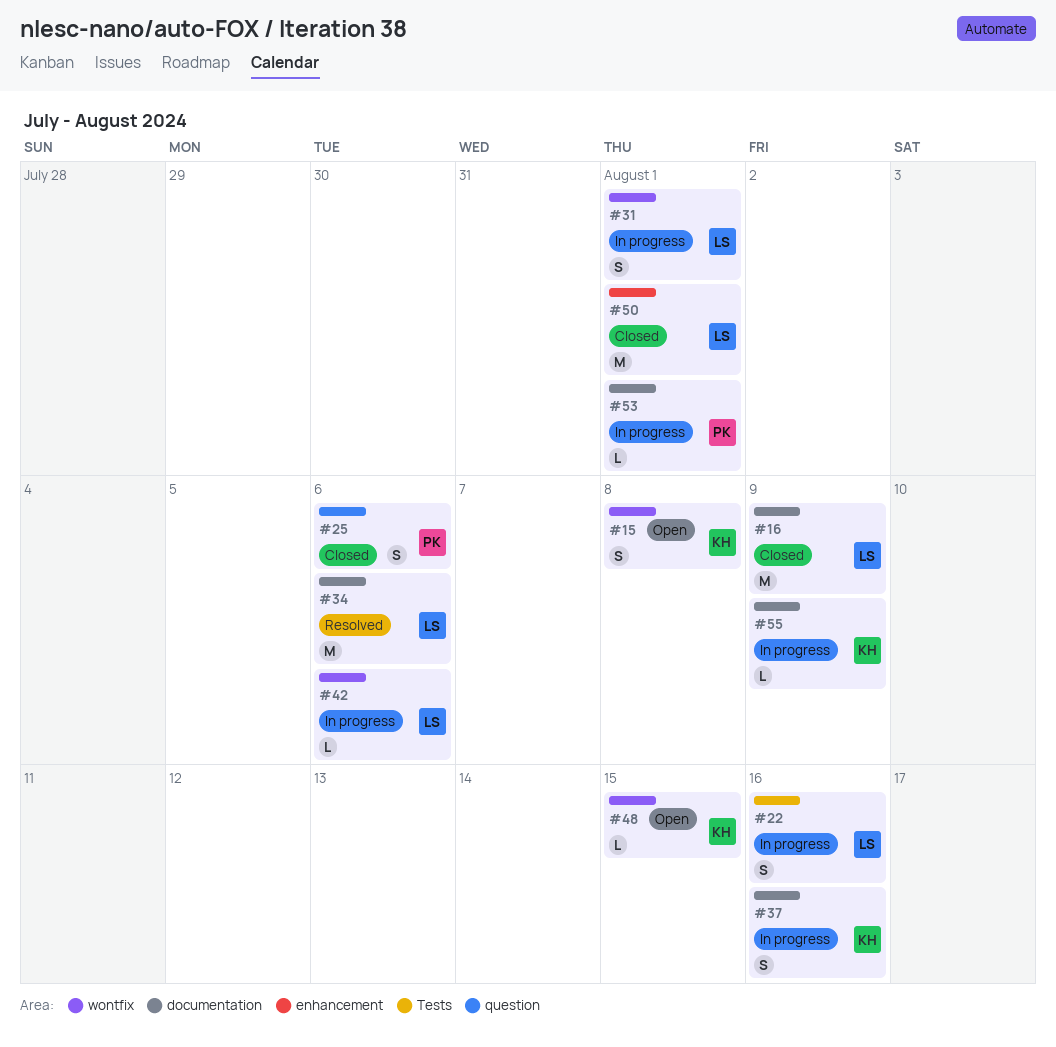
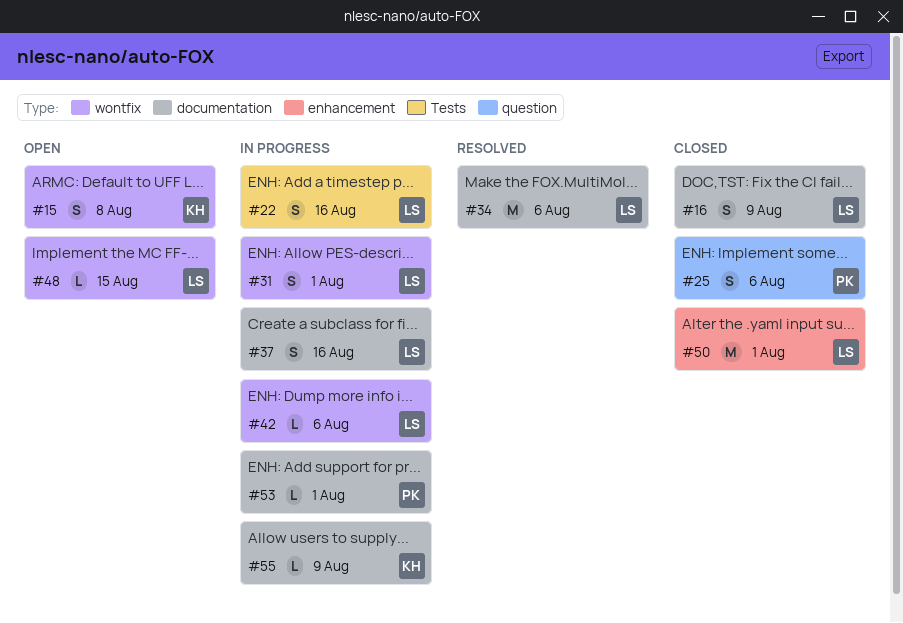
#16, estimate: M -> S
#37, owner: KH -> LS
#48, owner: KH -> LS

